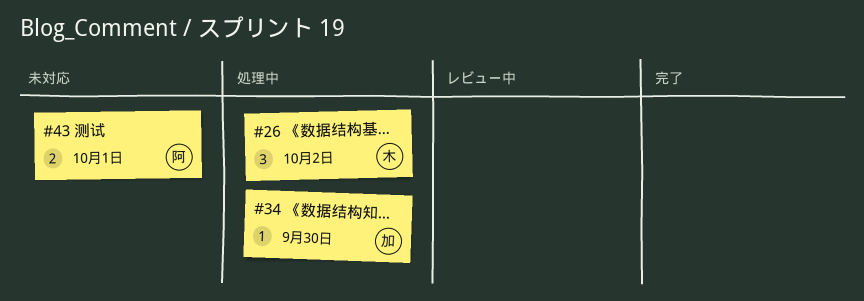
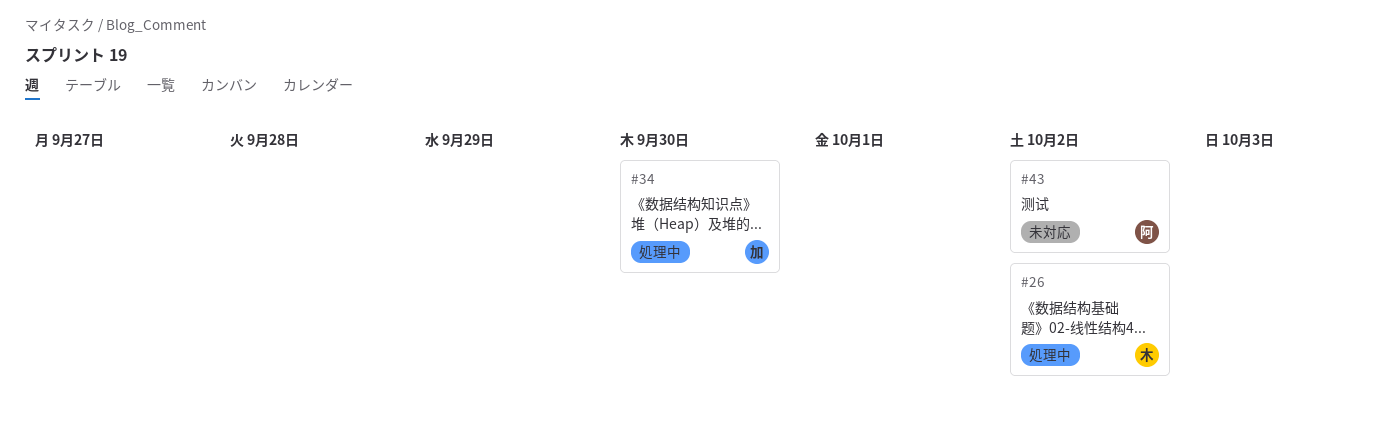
#43, due: Oct 1 -> Oct 2

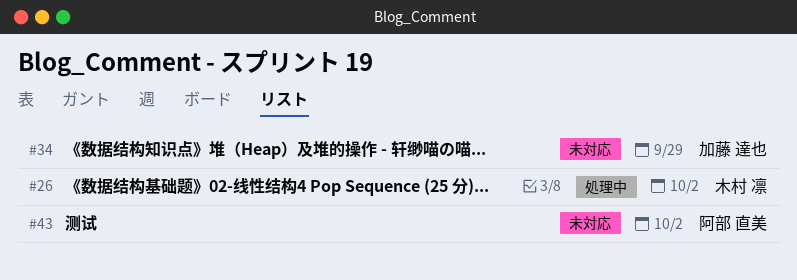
#34, status: 処理中 -> 未対応
#34, due: Sep 30 -> Sep 29

